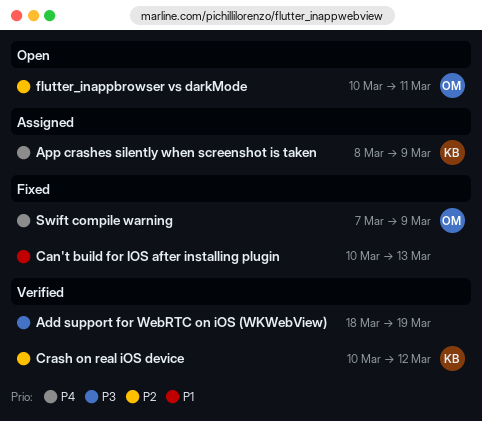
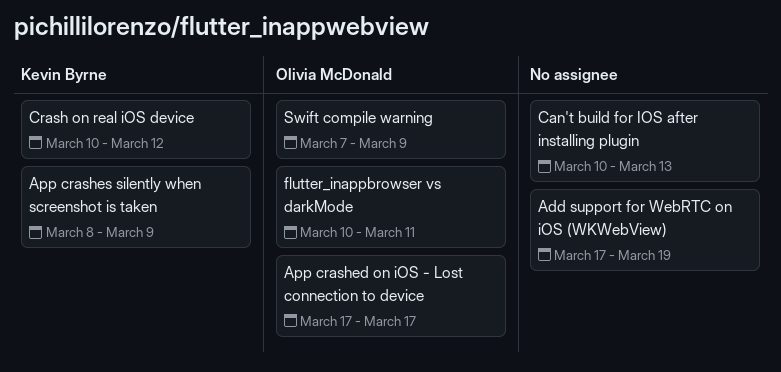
Add support for WebRTC on iOS (WKWebView), start: Mar 18 -> Mar 17
App crashed on iOS - Lost connection to device: none -> present

